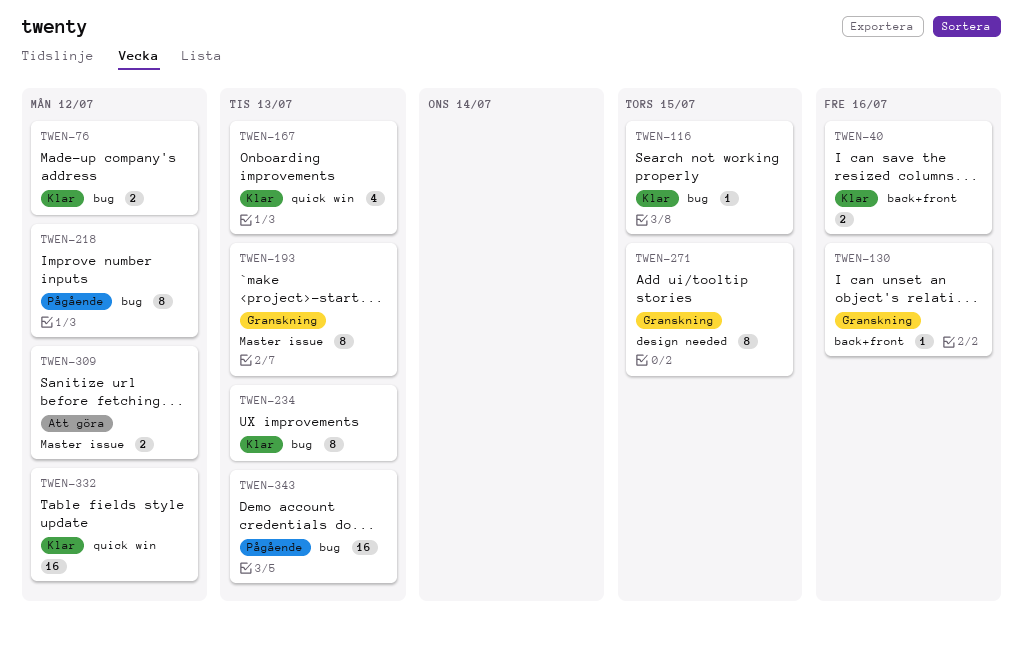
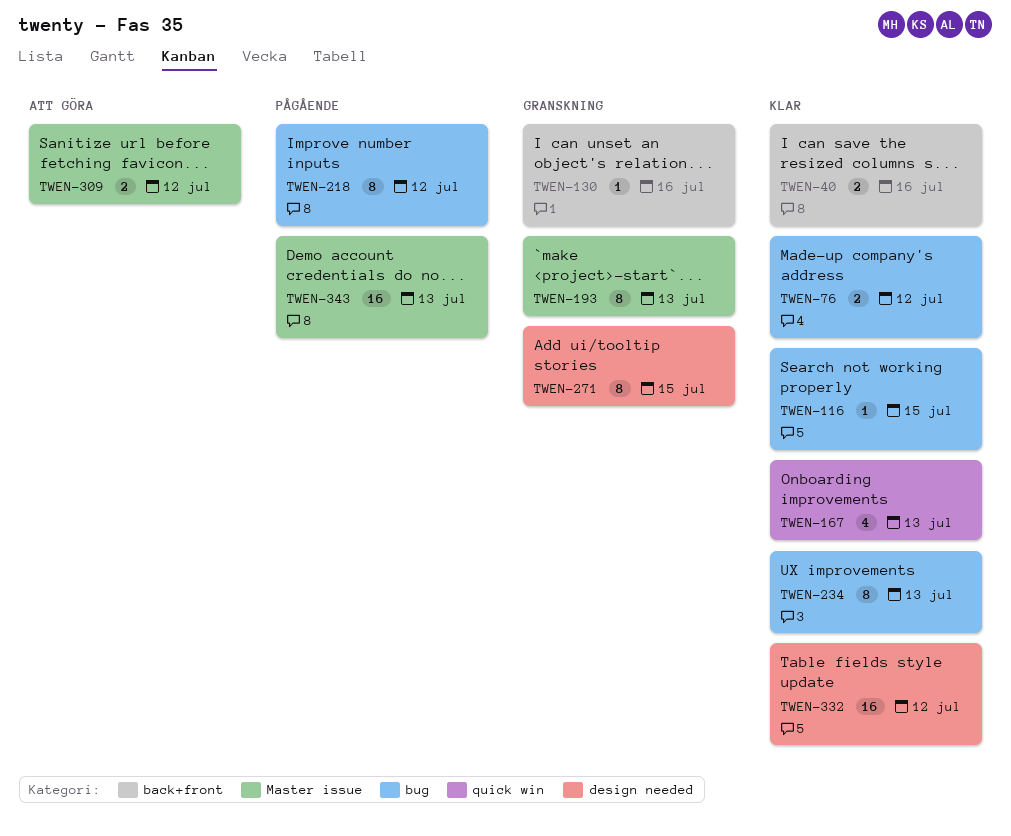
TWEN-332, label: quick win -> design needed
TWEN-343, label: bug -> Master issue

